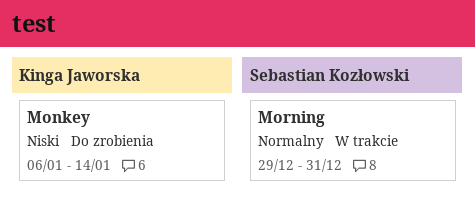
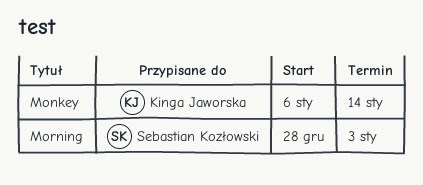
Morning, start: Dec 29 -> Dec 28
Morning, due: Dec 31 -> Jan 3

